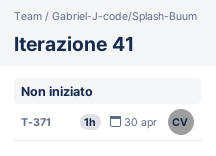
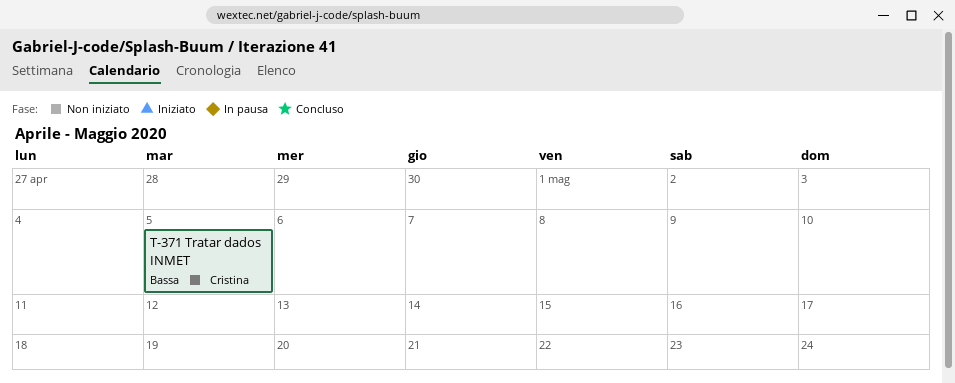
T-371, due: Apr 30 -> May 5

